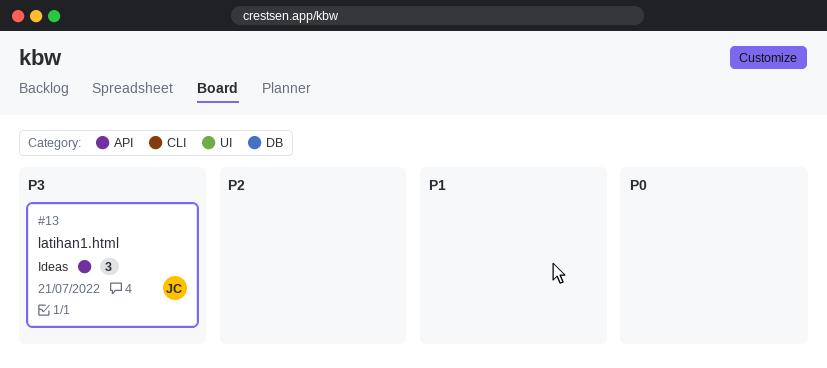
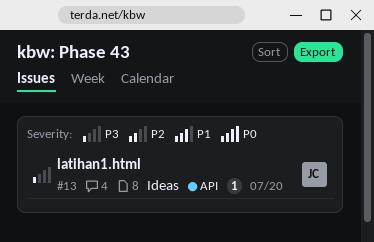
#13, estimate: 3 -> 1
#13, due: Jul 21 -> Jul 20

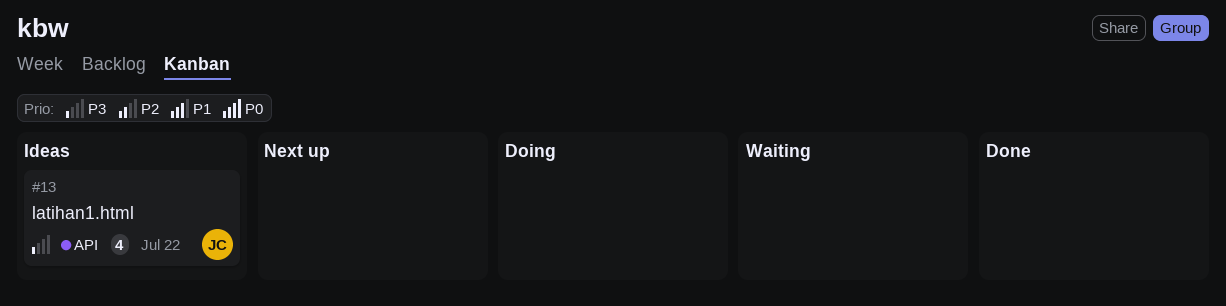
#13, estimate: 1 -> 4
#13, due: Jul 20 -> Jul 22

